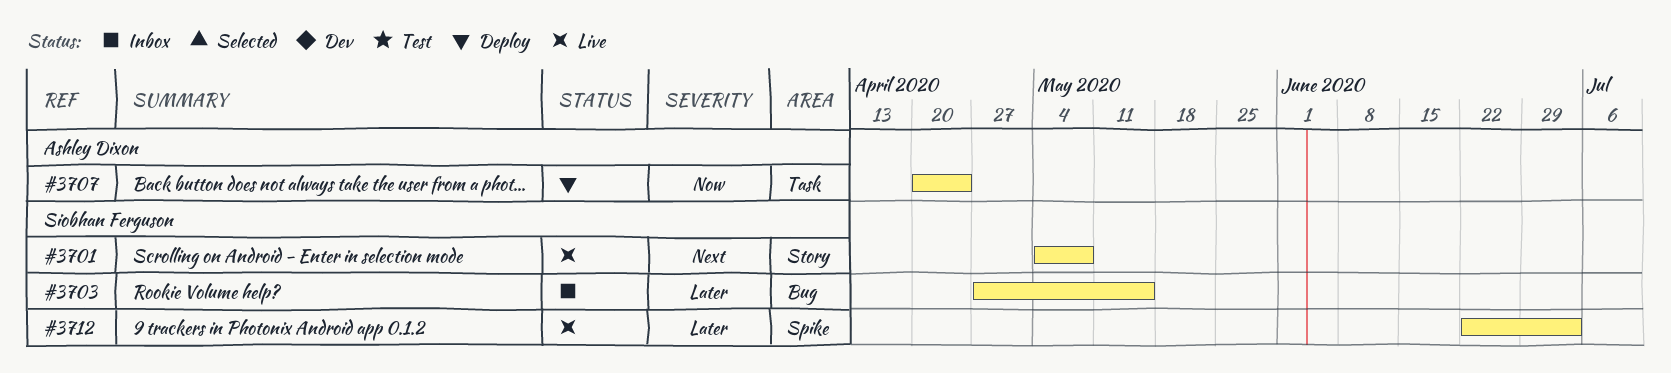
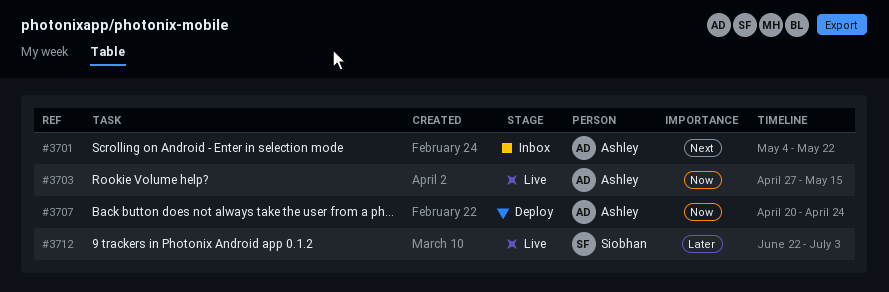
#3701, status: Live -> Inbox
#3701, owner: Siobhan Ferguson -> Ashley Dixon
#3701, due: May 8 -> May 22
#3703, status: Inbox -> Live
#3703, owner: Siobhan Ferguson -> Ashley Dixon
#3703, priority: Later -> Now

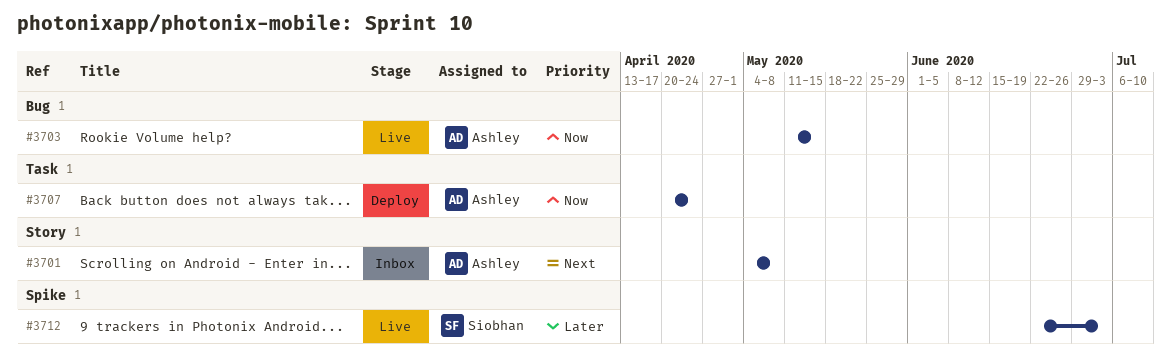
#3701, due: May 22 -> May 8
#3703, start: Apr 27 -> May 11

